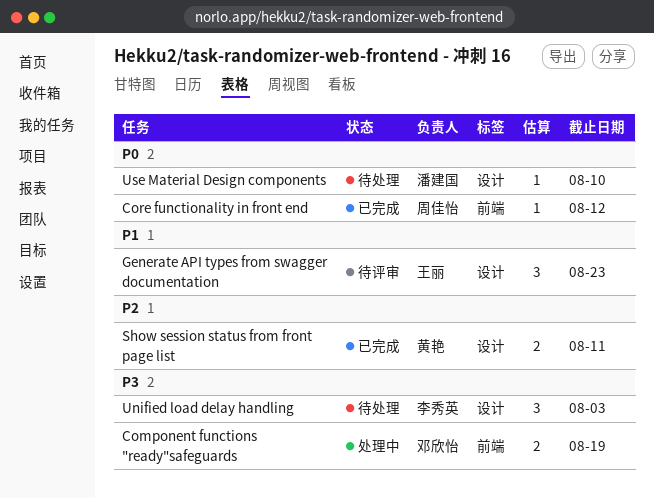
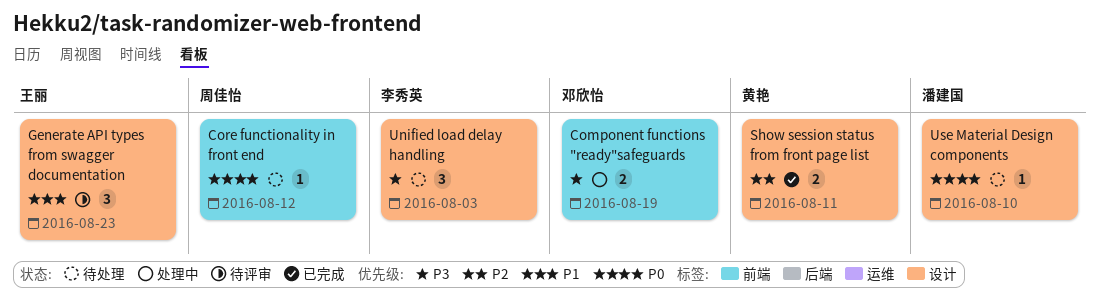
Core functionality in front end, status: 已完成 -> 待处理

